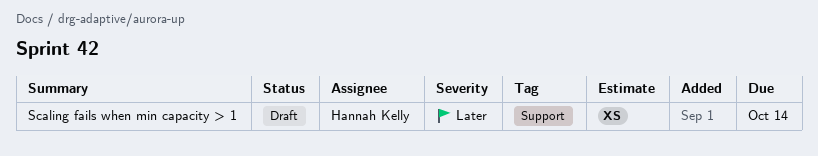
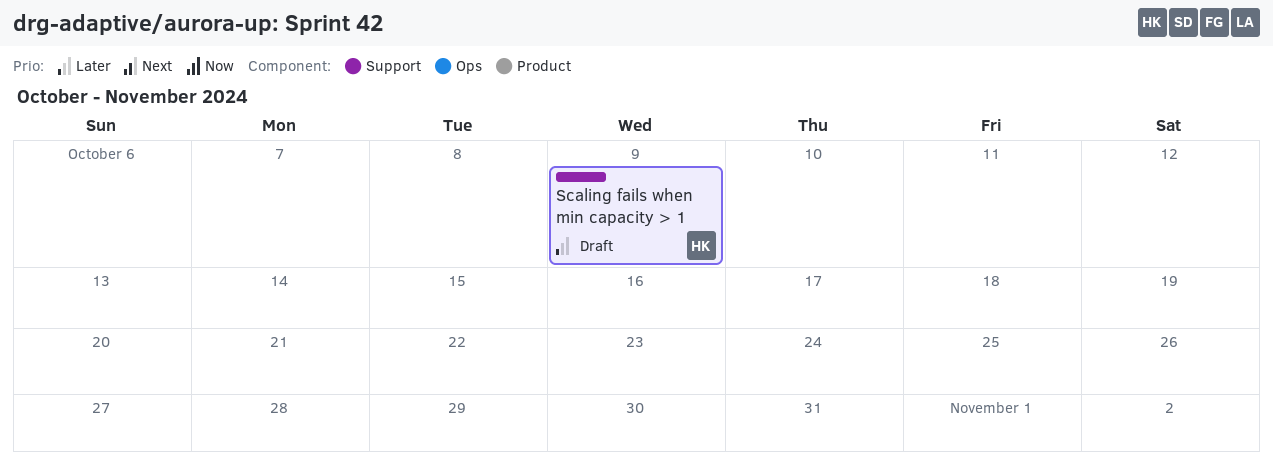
Scaling fails when min capacity > 1, due: Oct 14 -> Oct 9

